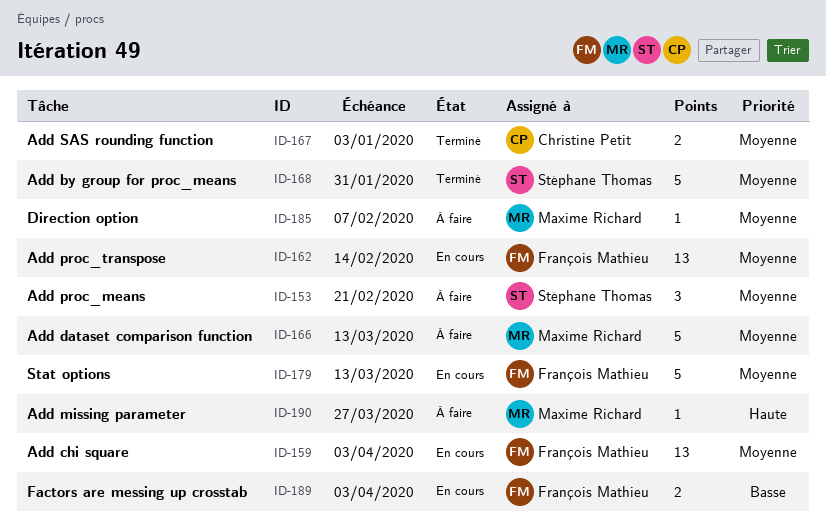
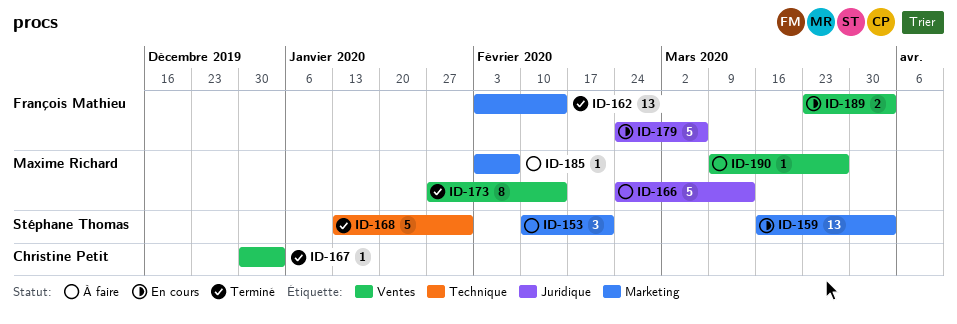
ID-159, owner: François Mathieu -> Stéphane Thomas
ID-162, status: En cours -> Terminé
ID-167, estimate: 2 -> 1
ID-173: none -> present
ID-179, due: Mar 13 -> Mar 6

